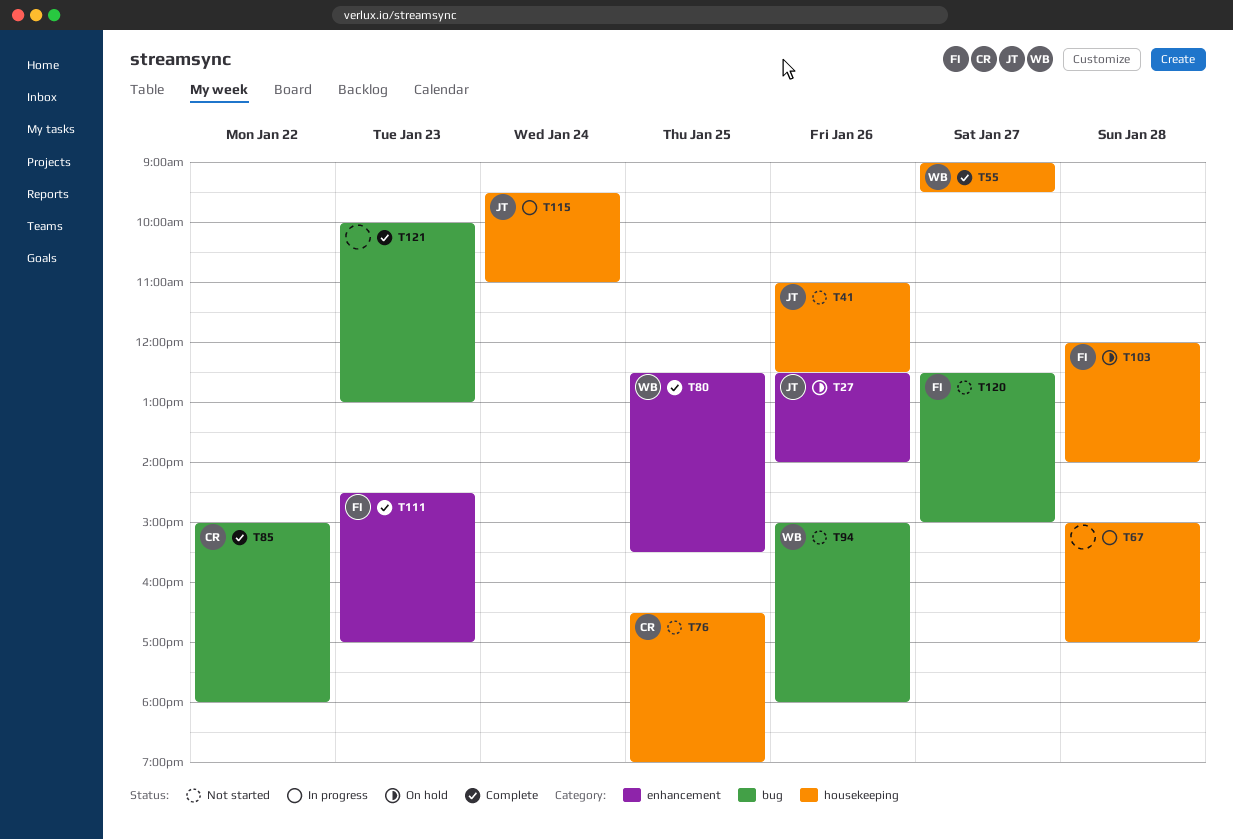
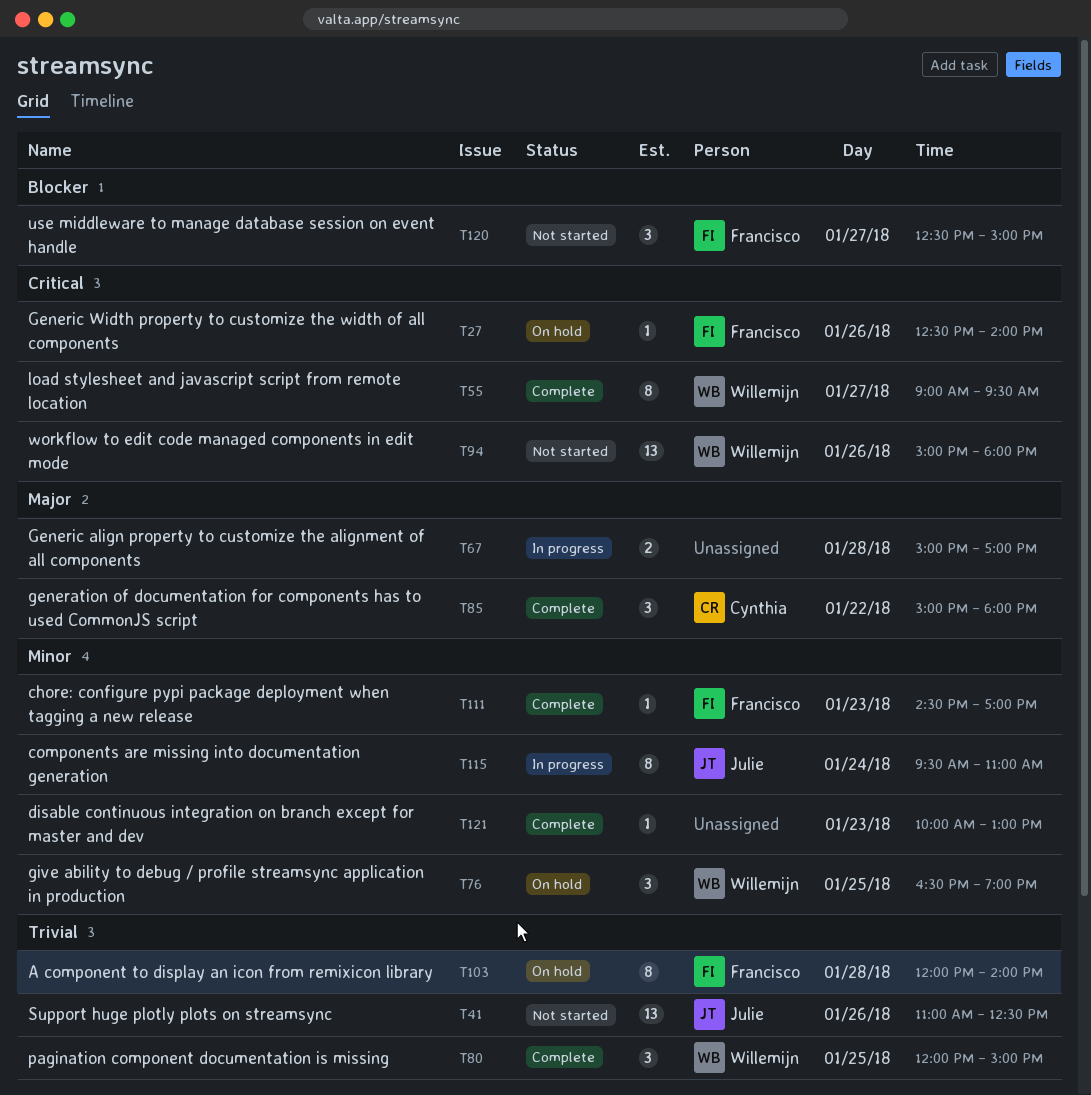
T27, owner: Julie -> Francisco
T76, status: Not started -> On hold
T76, owner: Cynthia -> Willemijn
T80, begins: 12:30 -> 12:00
T80, ends: 15:30 -> 15:00

